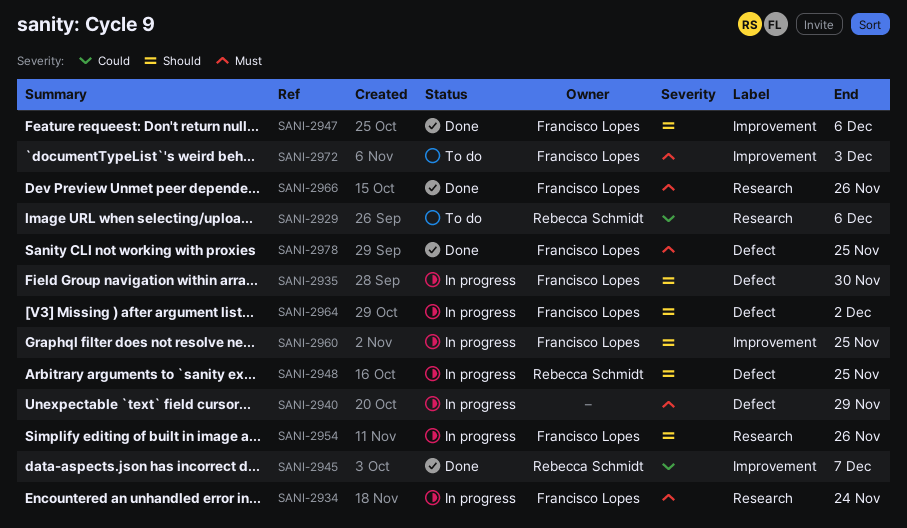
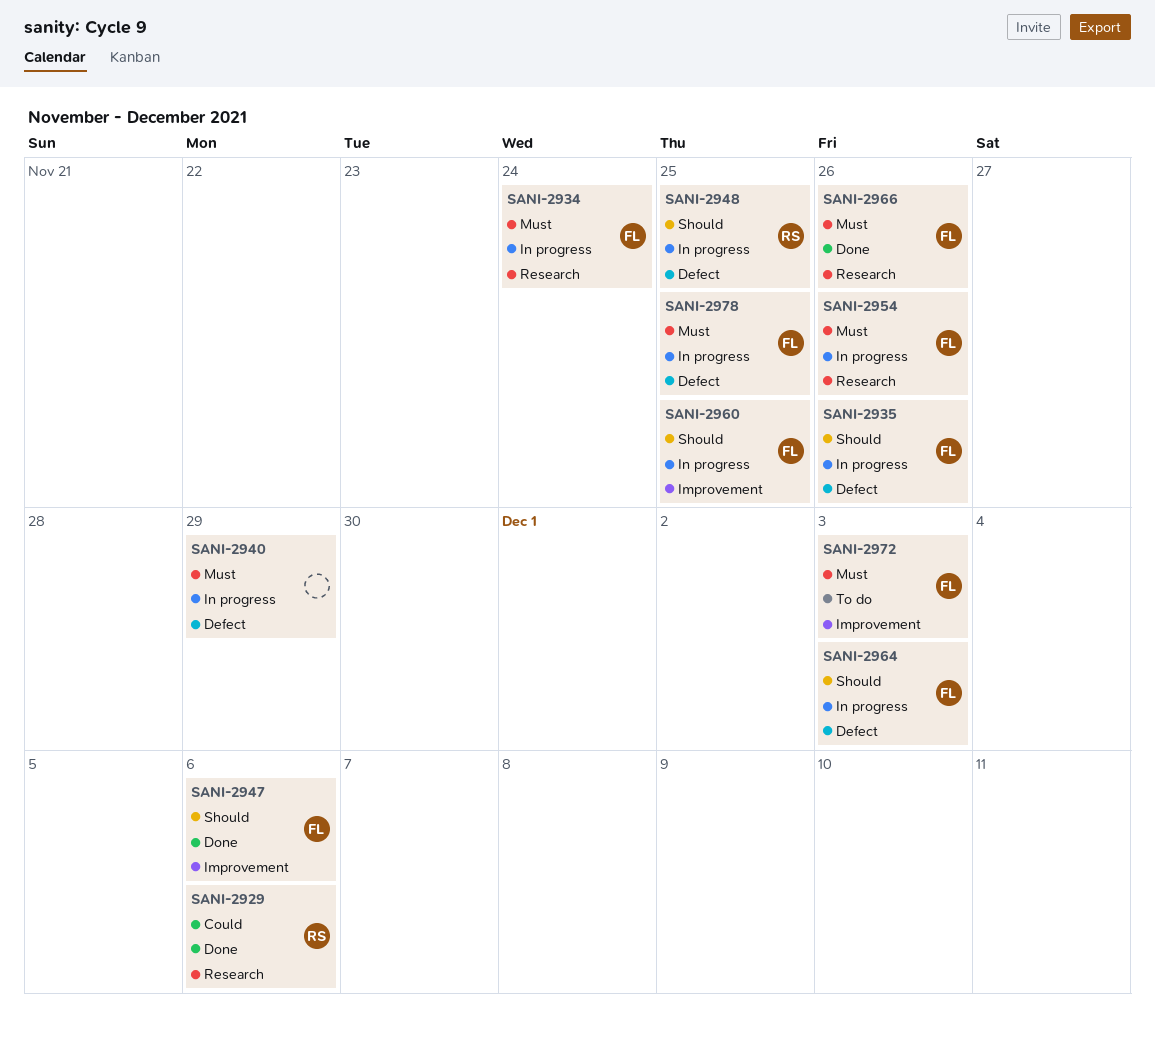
SANI-2929, status: To do -> Done
SANI-2935, due: Nov 30 -> Nov 26
SANI-2945: present -> none
SANI-2954, priority: Should -> Must
SANI-2964, due: Dec 2 -> Dec 3
SANI-2978, status: Done -> In progress

